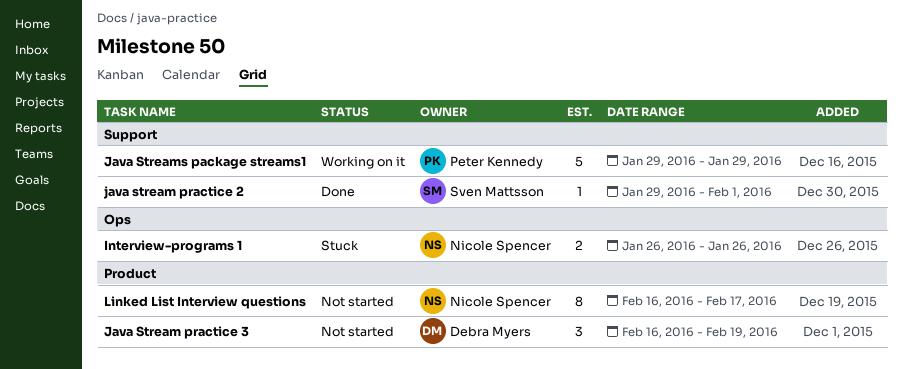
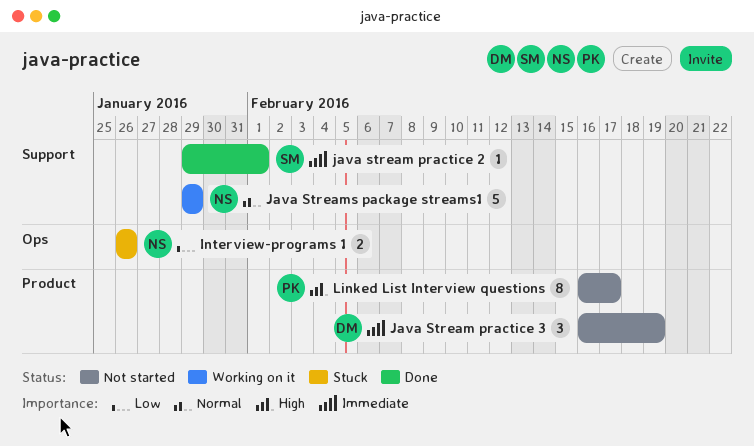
Java Streams package streams1, owner: Peter Kennedy -> Nicole Spencer
Linked List Interview questions, owner: Nicole Spencer -> Peter Kennedy

